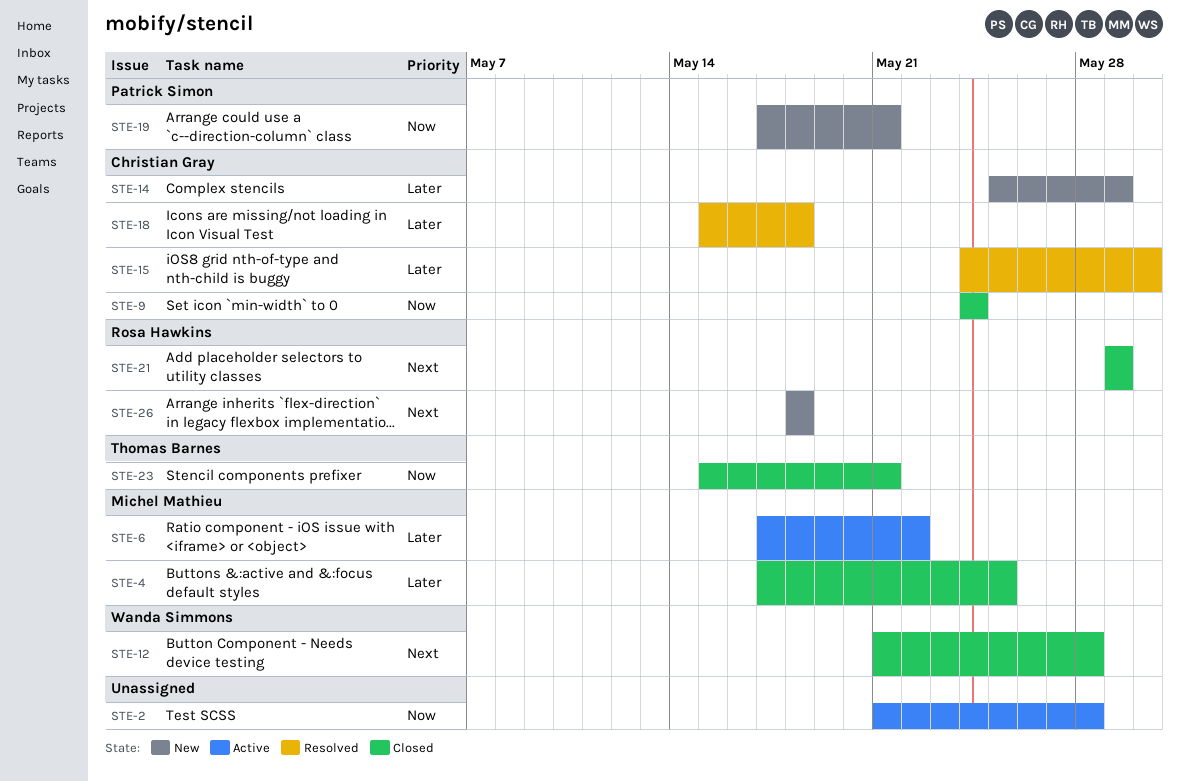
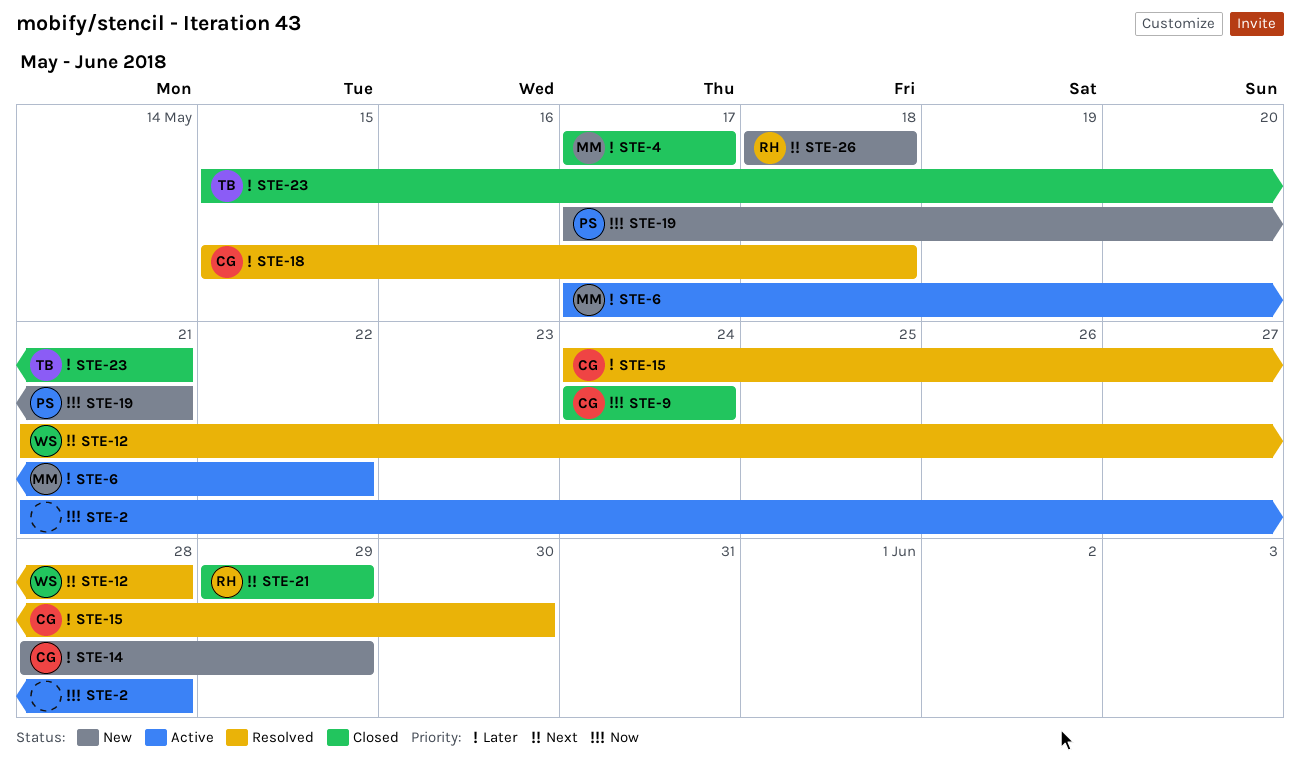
STE-4, due: May 25 -> May 17
STE-12, status: Closed -> Resolved
STE-14, start: May 25 -> May 28
STE-23, priority: Now -> Later

